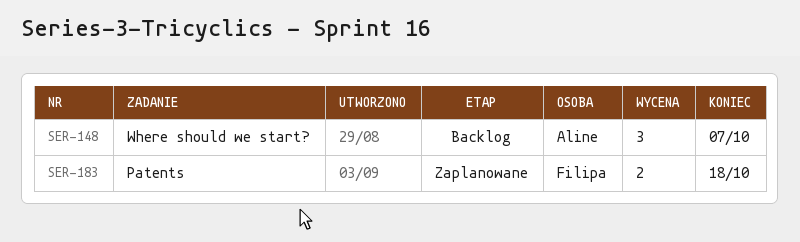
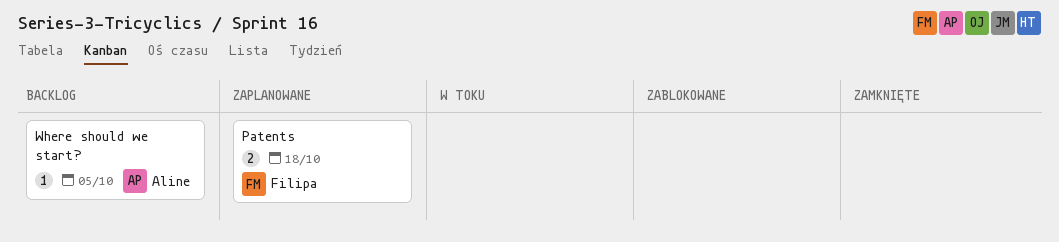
Where should we start?, estimate: 3 -> 1
Where should we start?, due: Oct 7 -> Oct 5

